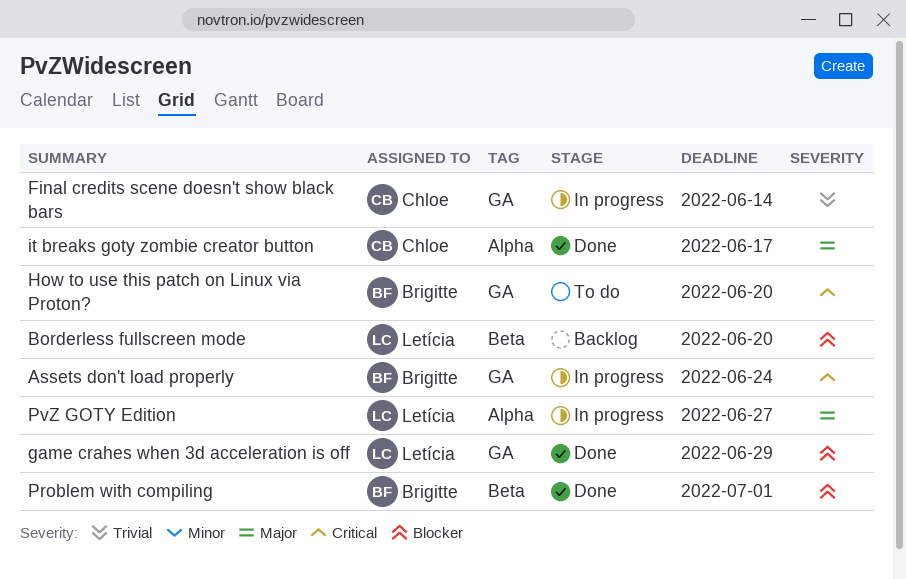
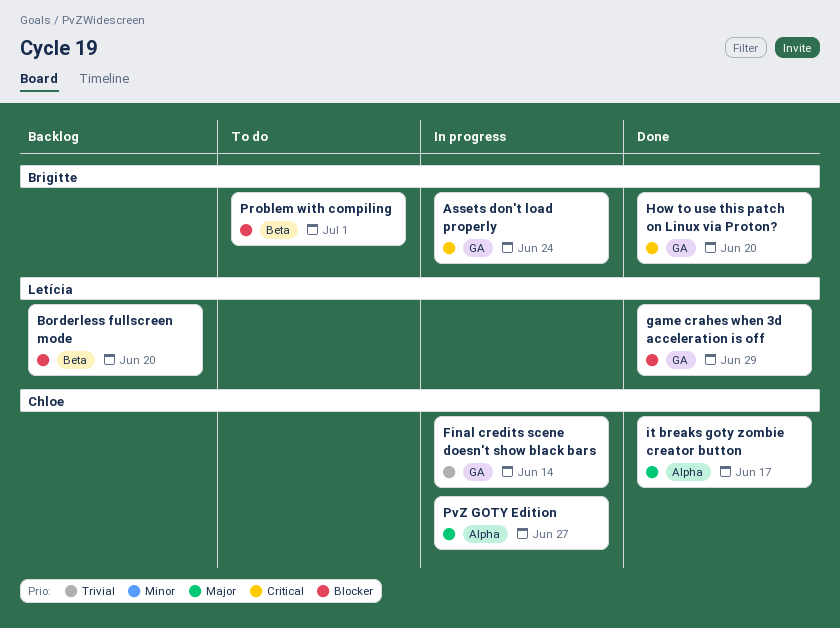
How to use this patch on Linux via Proton?, status: To do -> Done
Problem with compiling, status: Done -> To do
PvZ GOTY Edition, owner: Letícia -> Chloe

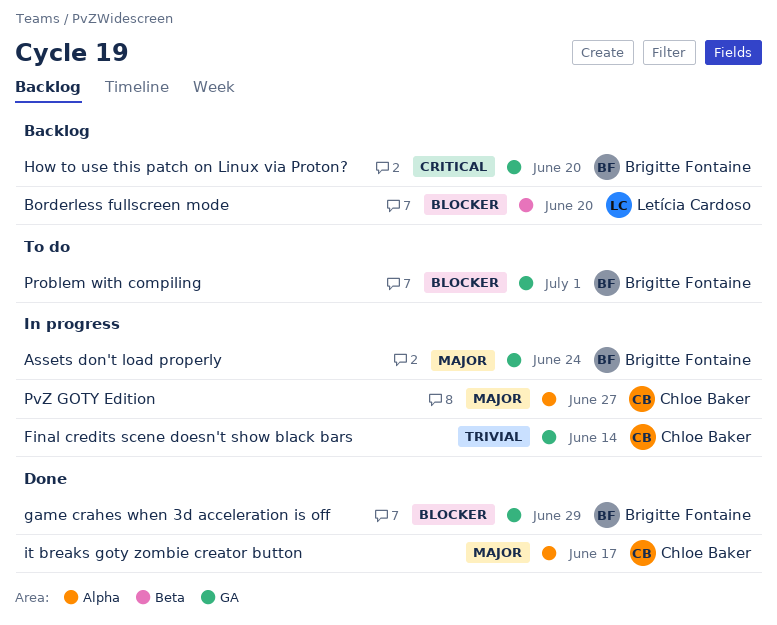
Assets don't load properly, priority: Critical -> Major
game crahes when 3d acceleration is off, owner: Letícia Cardoso -> Brigitte Fontaine
How to use this patch on Linux via Proton?, status: Done -> Backlog
Problem with compiling, label: Beta -> GA

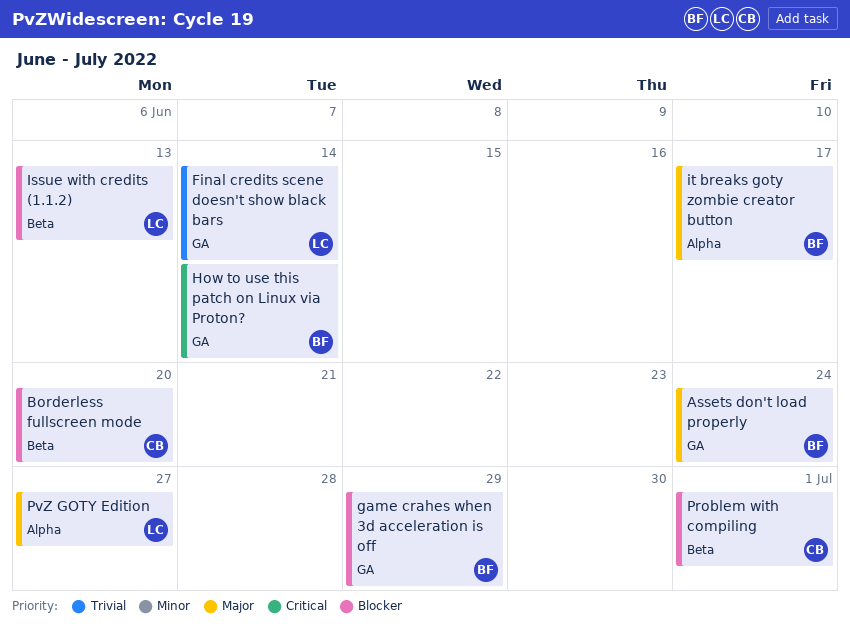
Borderless fullscreen mode, owner: Letícia Cardoso -> Chloe Baker
Final credits scene doesn't show black bars, owner: Chloe Baker -> Letícia Cardoso
How to use this patch on Linux via Proton?, due: Jun 20 -> Jun 14
Issue with credits (1.1.2): none -> present
it breaks goty zombie creator button, owner: Chloe Baker -> Brigitte Fontaine
Problem with compiling, owner: Brigitte Fontaine -> Chloe Baker
Problem with compiling, label: GA -> Beta
PvZ GOTY Edition, owner: Chloe Baker -> Letícia Cardoso

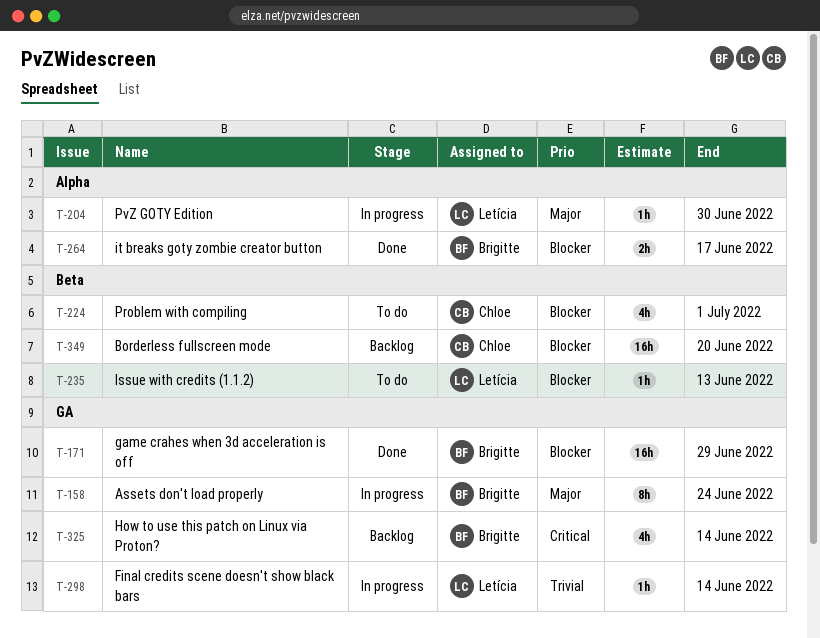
it breaks goty zombie creator button, priority: Major -> Blocker
PvZ GOTY Edition, due: Jun 27 -> Jun 30

